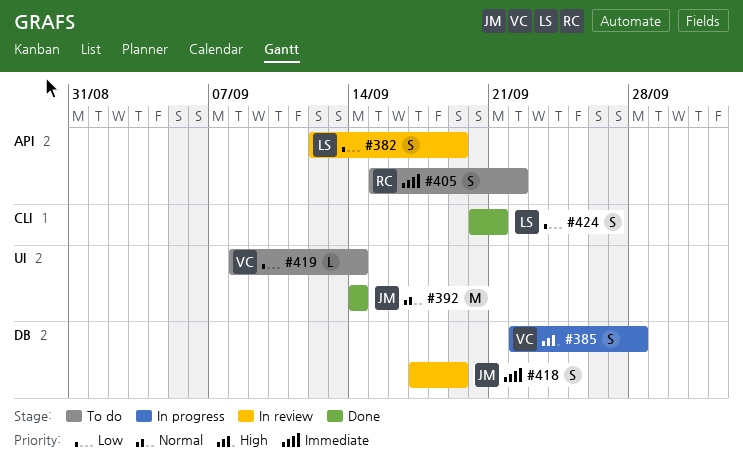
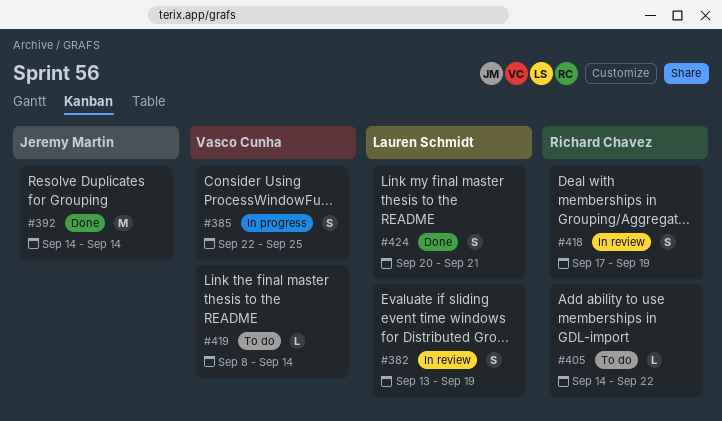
#382, start: Sep 12 -> Sep 13
#385, due: Sep 28 -> Sep 25
#405, estimate: S -> L
#405, start: Sep 15 -> Sep 14
#418, owner: Jeremy Martin -> Richard Chavez

